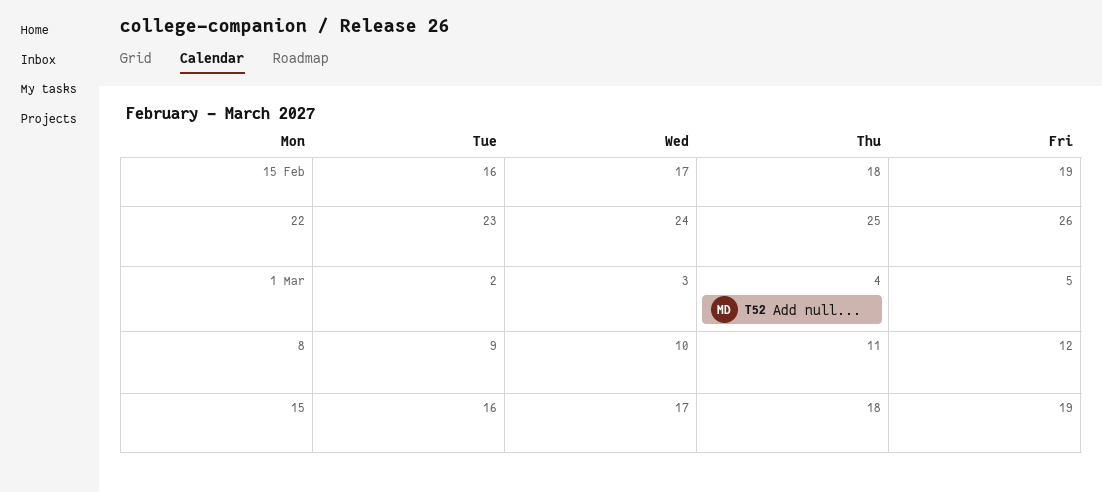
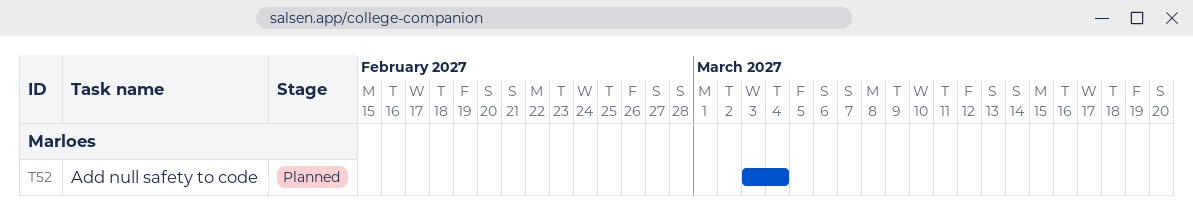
T52, start: Mar 4 -> Mar 3

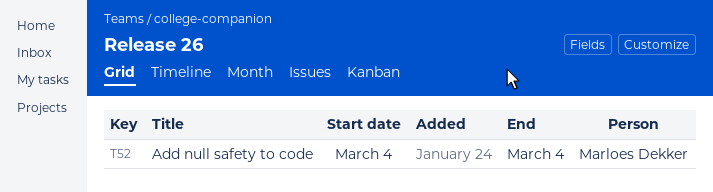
T52, start: Mar 3 -> Mar 4

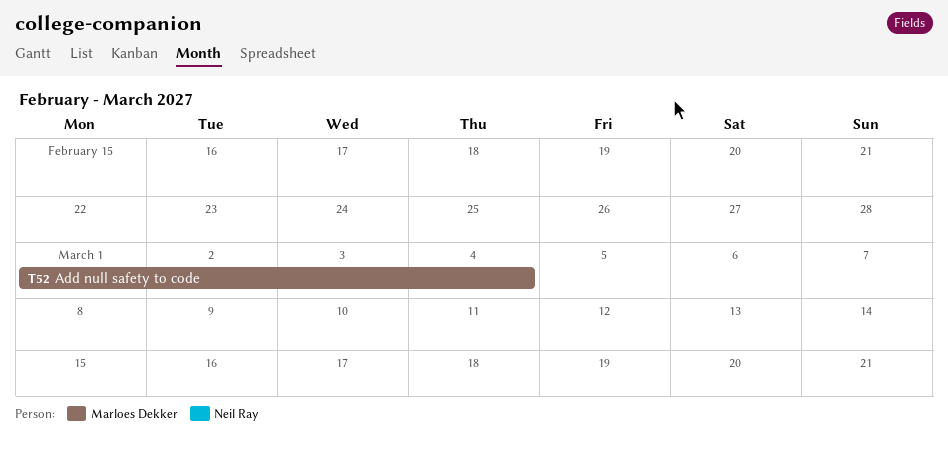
T52, start: Mar 4 -> Mar 1

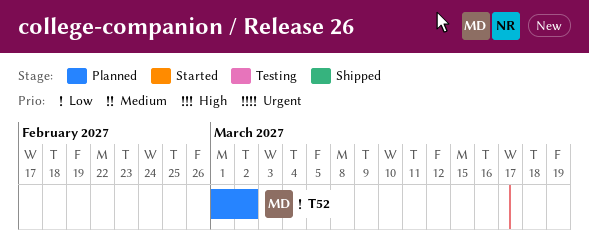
T52, due: Mar 4 -> Mar 2

